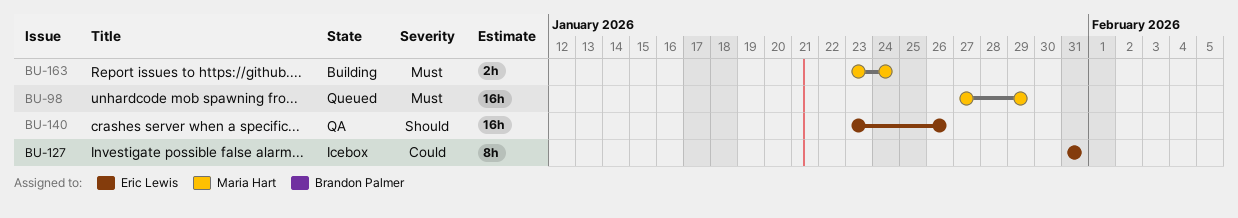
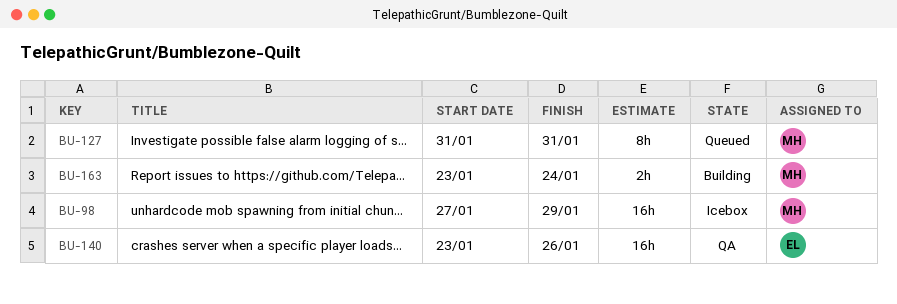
BU-98, status: Queued -> Icebox
BU-127, status: Icebox -> Queued
BU-127, owner: Eric Lewis -> Maria Hart

